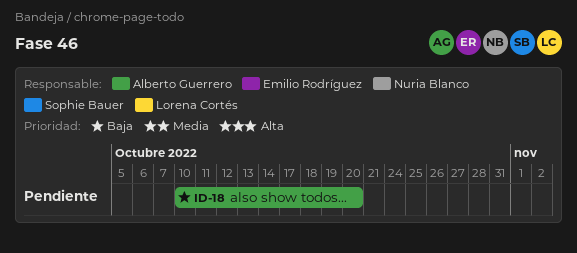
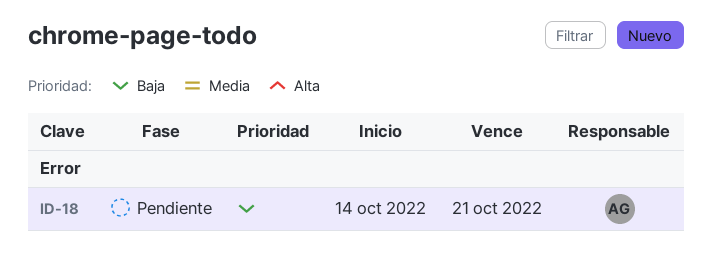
ID-18, start: Oct 10 -> Oct 14
ID-18, due: Oct 20 -> Oct 21

